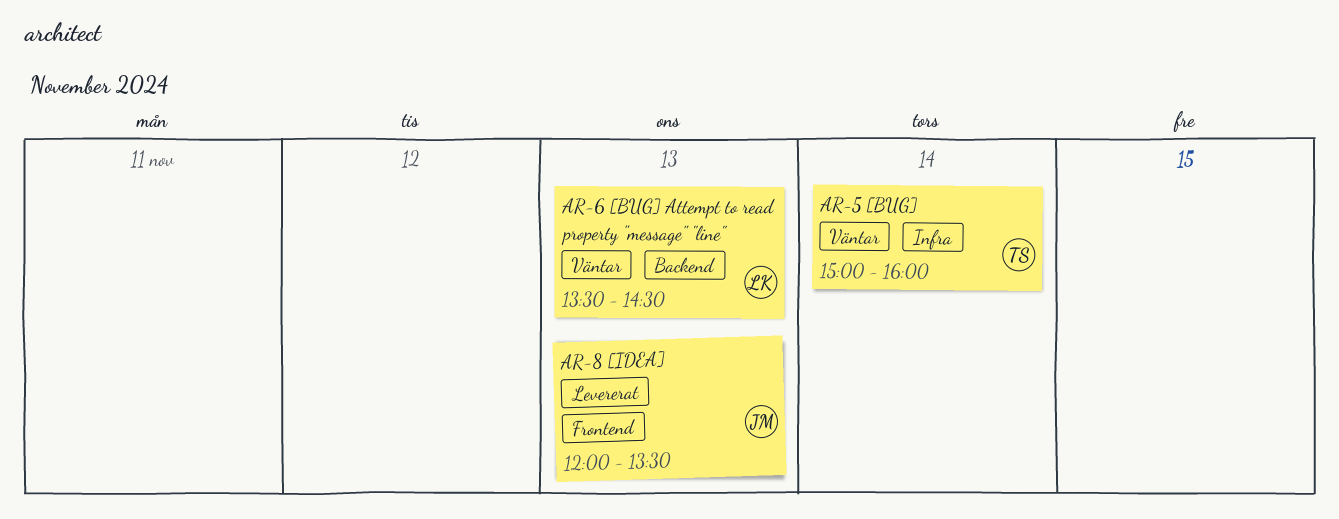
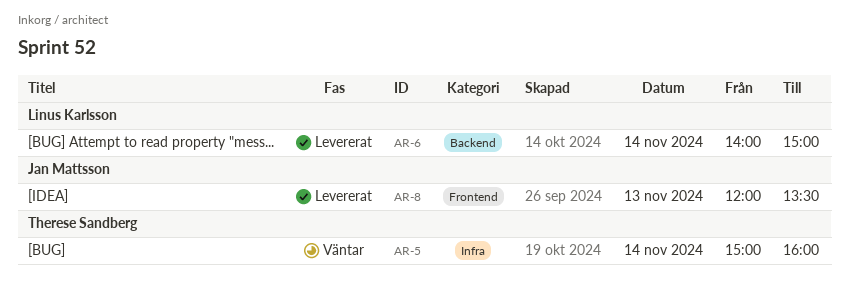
AR-6, status: Väntar -> Levererat
AR-6, day: Nov 13 -> Nov 14
AR-6, begins: 13:30 -> 14:00
AR-6, ends: 14:30 -> 15:00

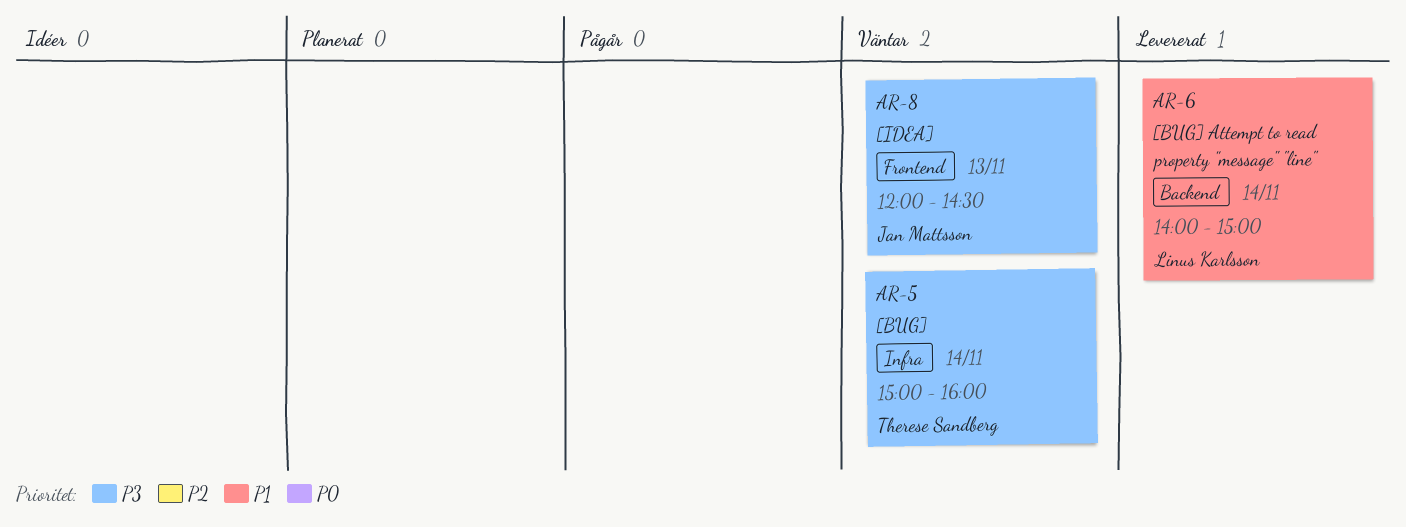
AR-8, status: Levererat -> Väntar
AR-8, ends: 13:30 -> 14:30

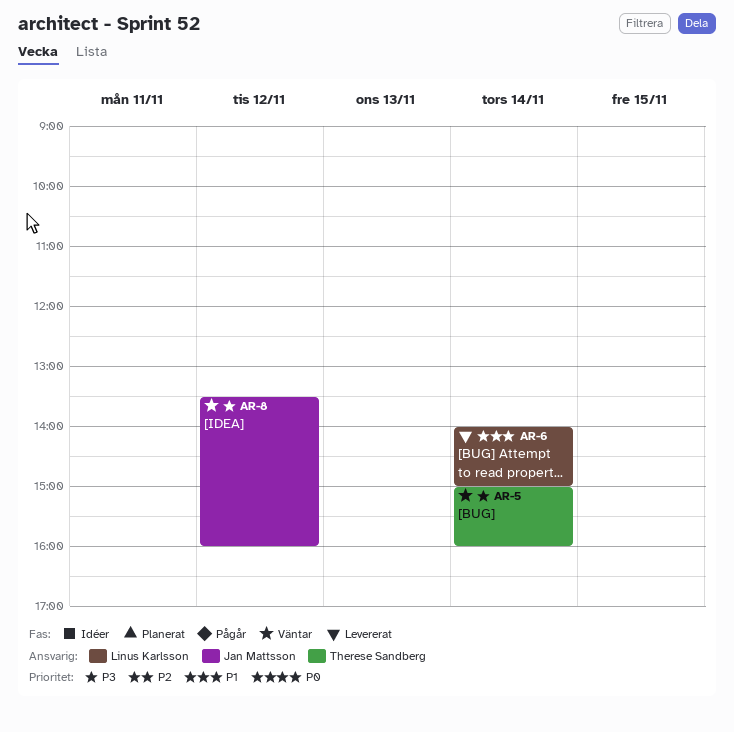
AR-8, day: Nov 13 -> Nov 12
AR-8, begins: 12:00 -> 13:30
AR-8, ends: 14:30 -> 16:00

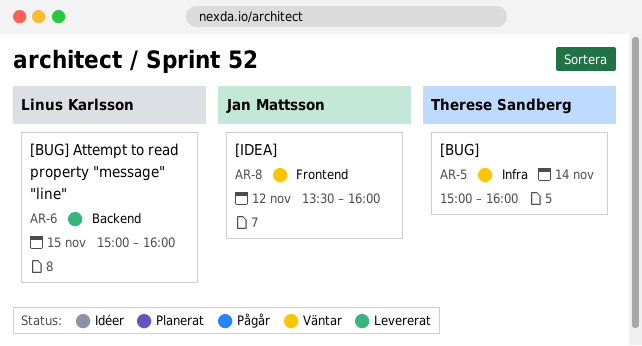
AR-6, day: Nov 14 -> Nov 15
AR-6, begins: 14:00 -> 15:00
AR-6, ends: 15:00 -> 16:00

